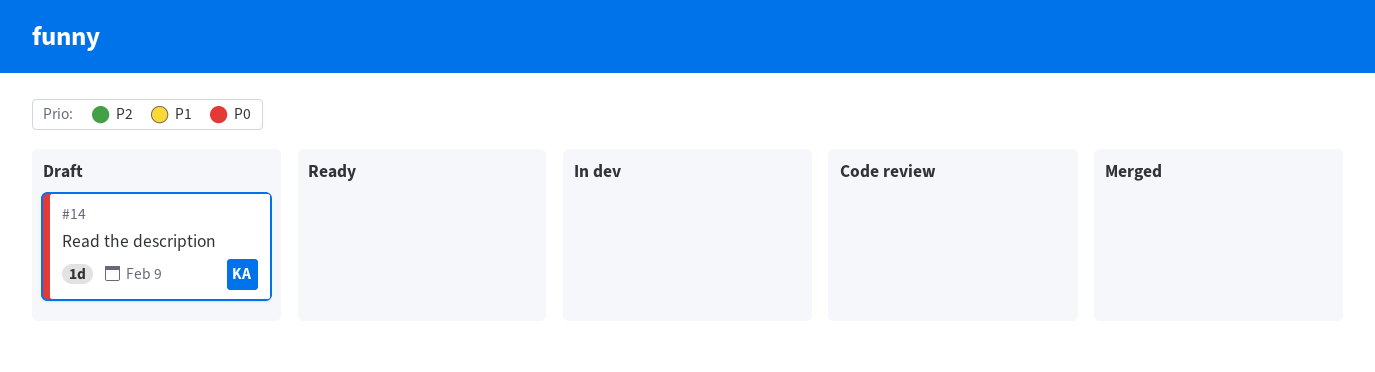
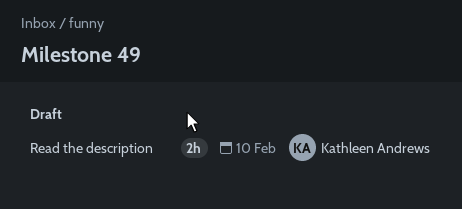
Read the description, estimate: 1d -> 2h
Read the description, due: Feb 9 -> Feb 10

